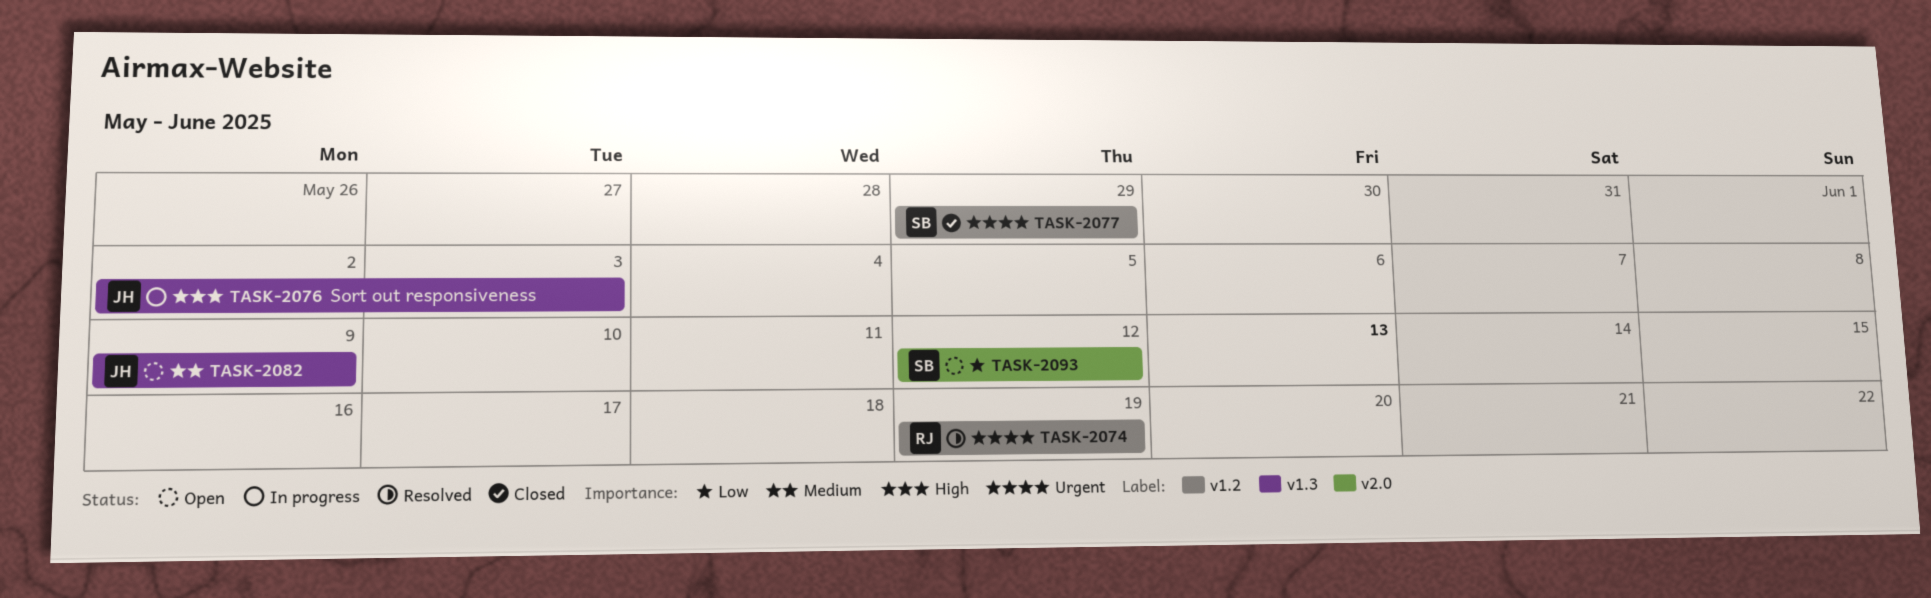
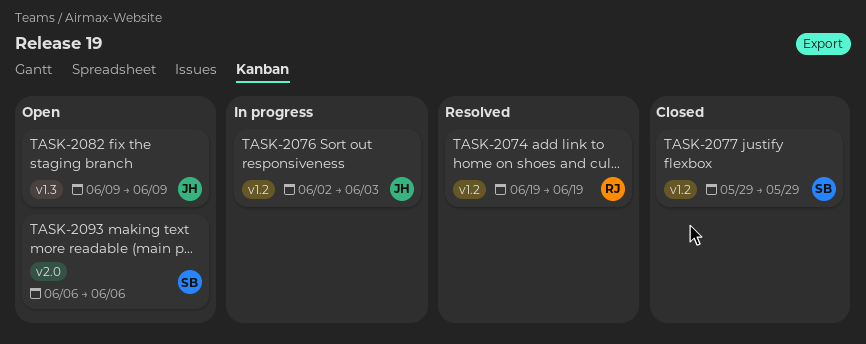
TASK-2076, label: v1.3 -> v1.2
TASK-2093, start: Jun 12 -> Jun 6
TASK-2093, due: Jun 12 -> Jun 6

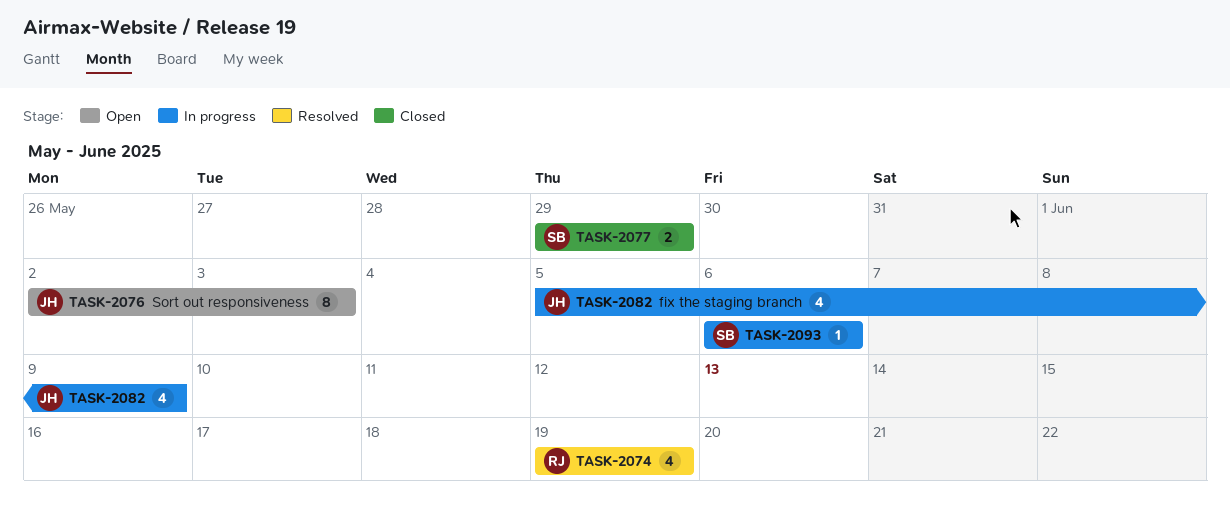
TASK-2076, status: In progress -> Open
TASK-2082, status: Open -> In progress
TASK-2082, start: Jun 9 -> Jun 5
TASK-2093, status: Open -> In progress

